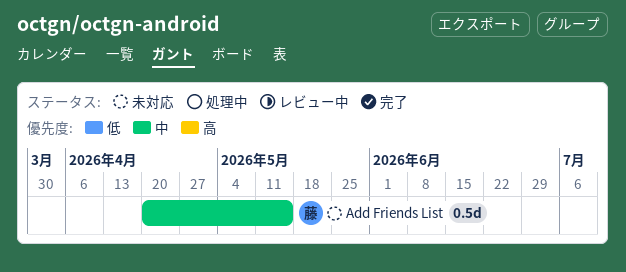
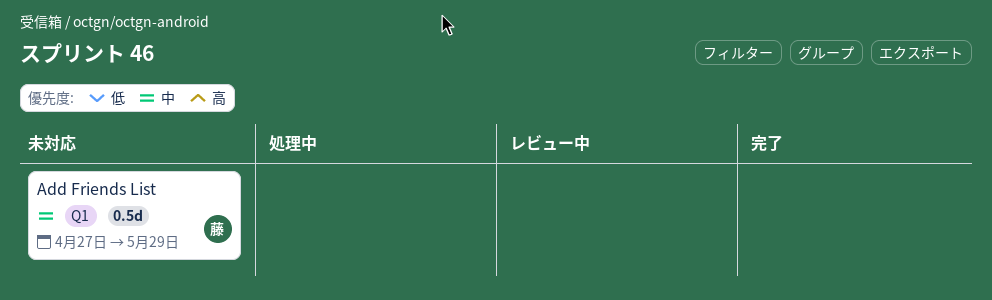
Add Friends List, start: Apr 20 -> Apr 27
Add Friends List, due: May 15 -> May 29

